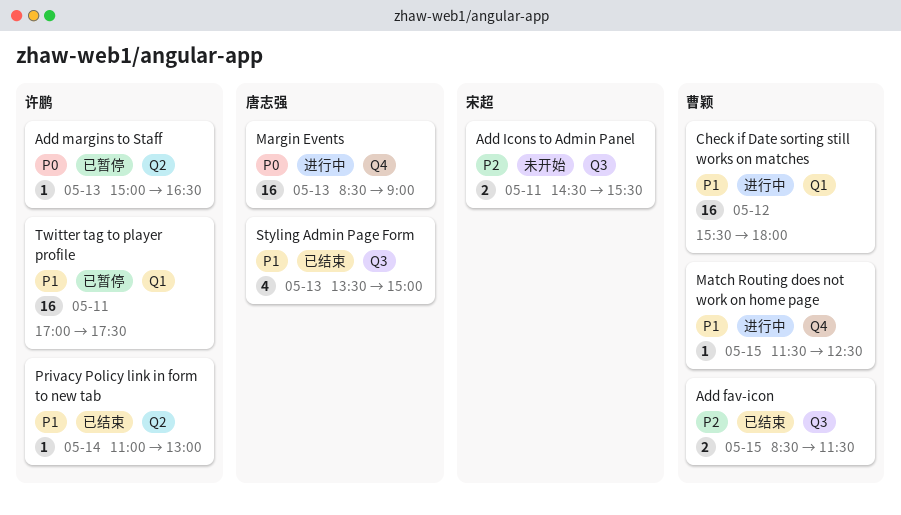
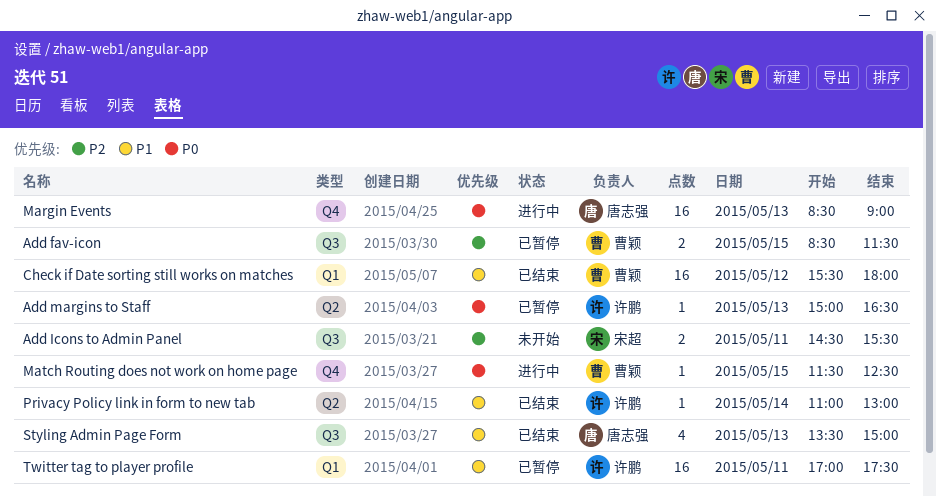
Add fav-icon, status: 已结束 -> 已暂停
Check if Date sorting still works on matches, status: 进行中 -> 已结束
Match Routing does not work on home page, priority: P1 -> P0

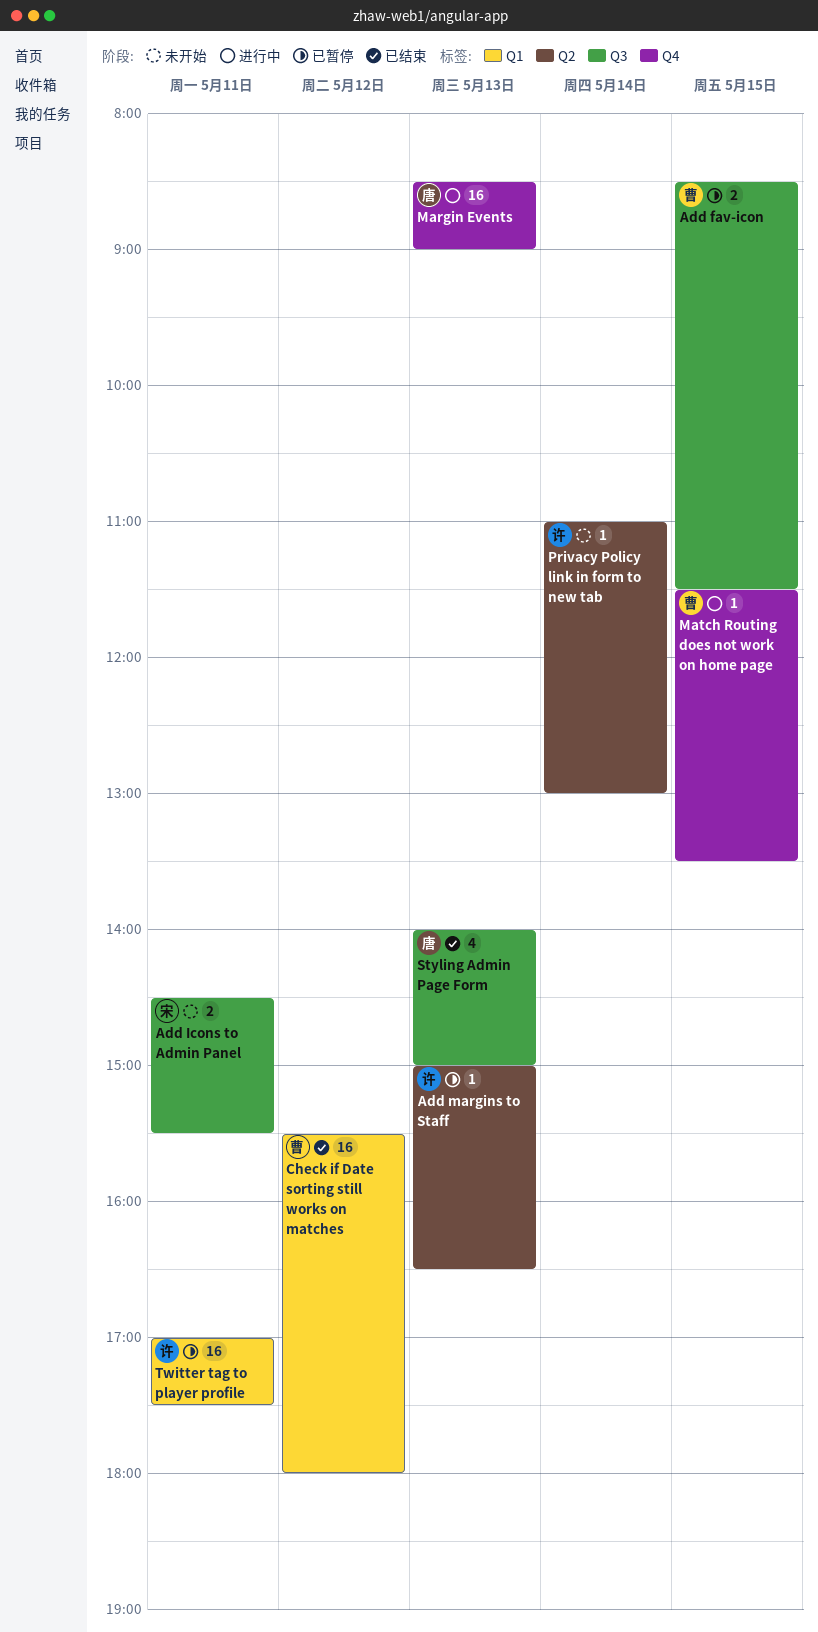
Match Routing does not work on home page, ends: 12:30 -> 13:30
Privacy Policy link in form to new tab, status: 已结束 -> 未开始
Styling Admin Page Form, begins: 13:30 -> 14:00

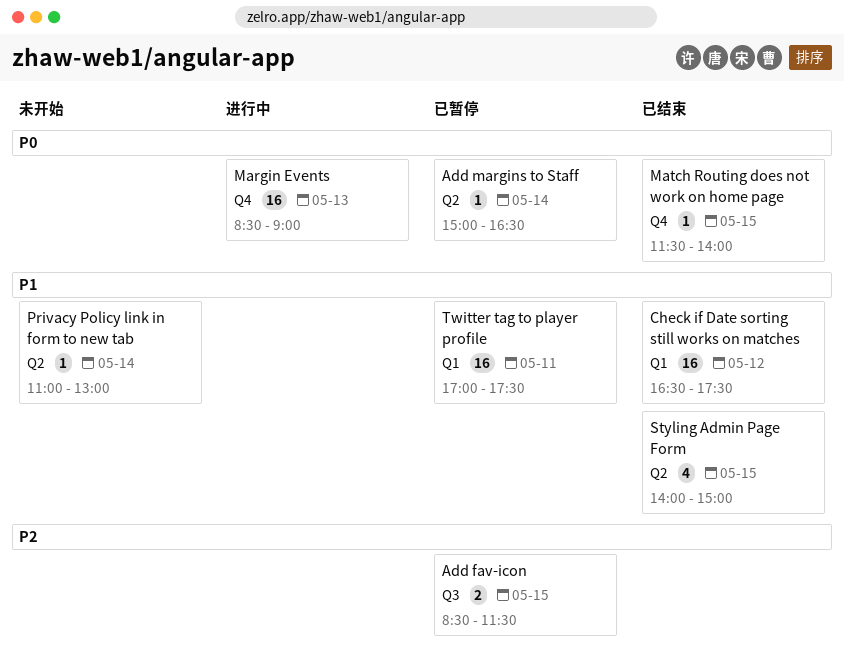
Add Icons to Admin Panel: present -> none
Add margins to Staff, day: May 13 -> May 14
Check if Date sorting still works on matches, begins: 15:30 -> 16:30
Check if Date sorting still works on matches, ends: 18:00 -> 17:30
Match Routing does not work on home page, status: 进行中 -> 已结束
Match Routing does not work on home page, ends: 13:30 -> 14:00
Styling Admin Page Form, label: Q3 -> Q2
Styling Admin Page Form, day: May 13 -> May 15

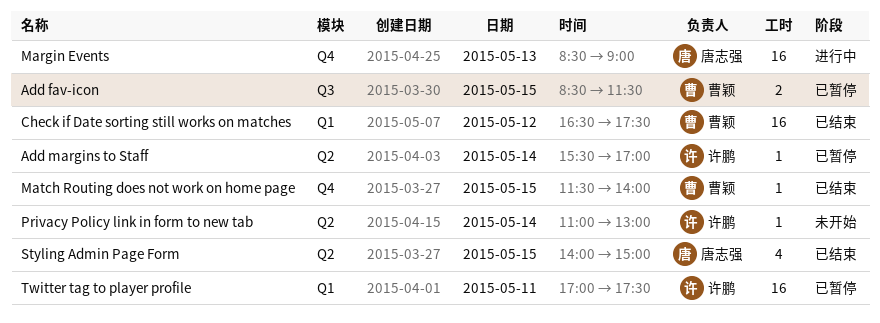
Add margins to Staff, begins: 15:00 -> 15:30
Add margins to Staff, ends: 16:30 -> 17:00

